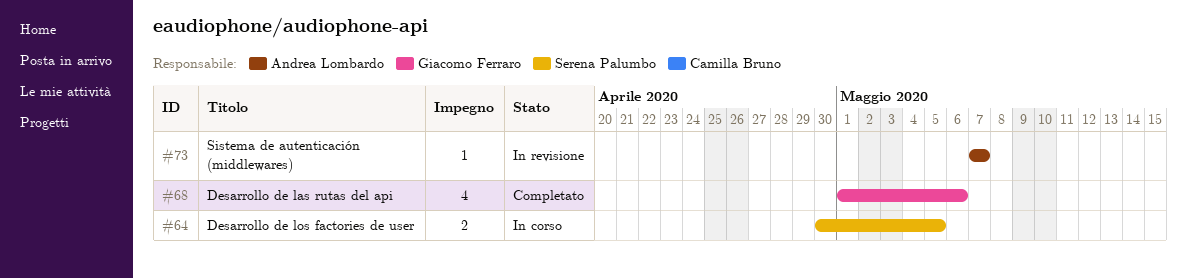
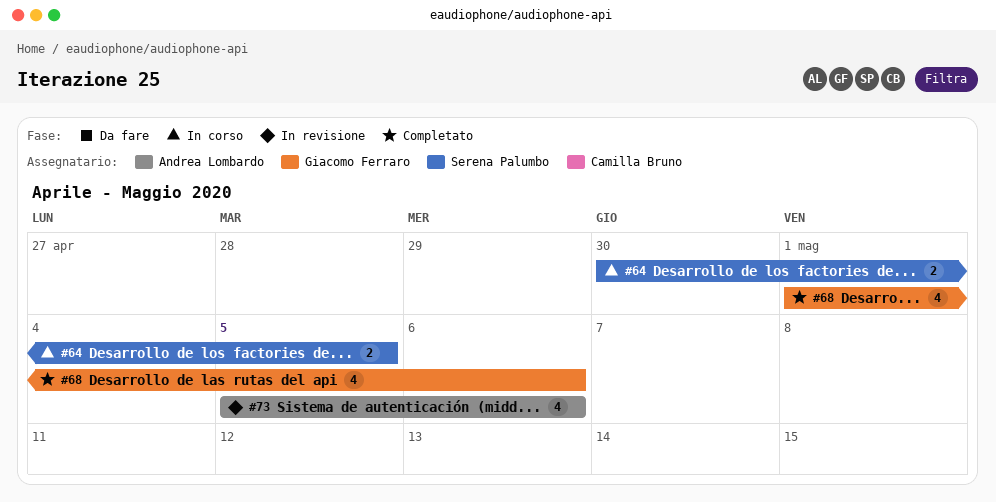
#73, estimate: 1 -> 4
#73, start: May 7 -> May 5
#73, due: May 7 -> May 6

